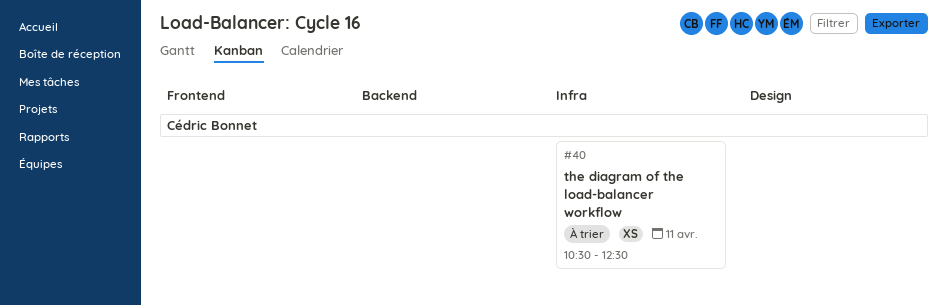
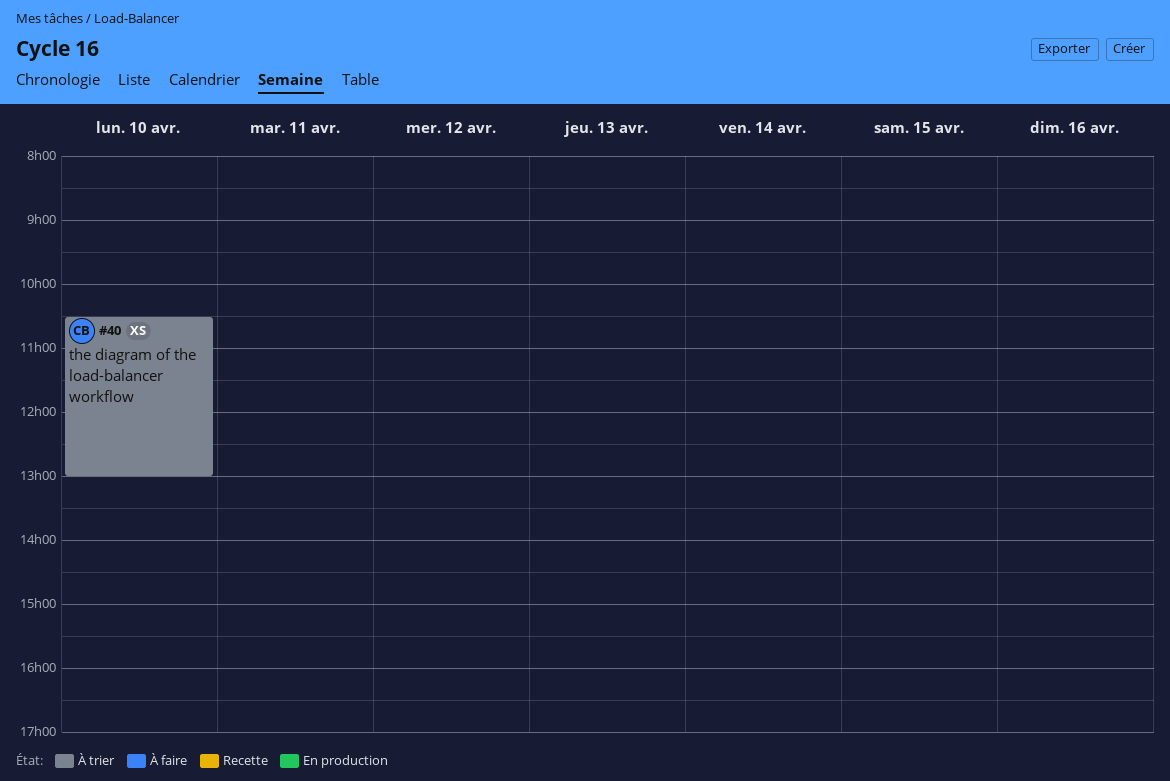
#40, day: Apr 11 -> Apr 10
#40, ends: 12:30 -> 13:00

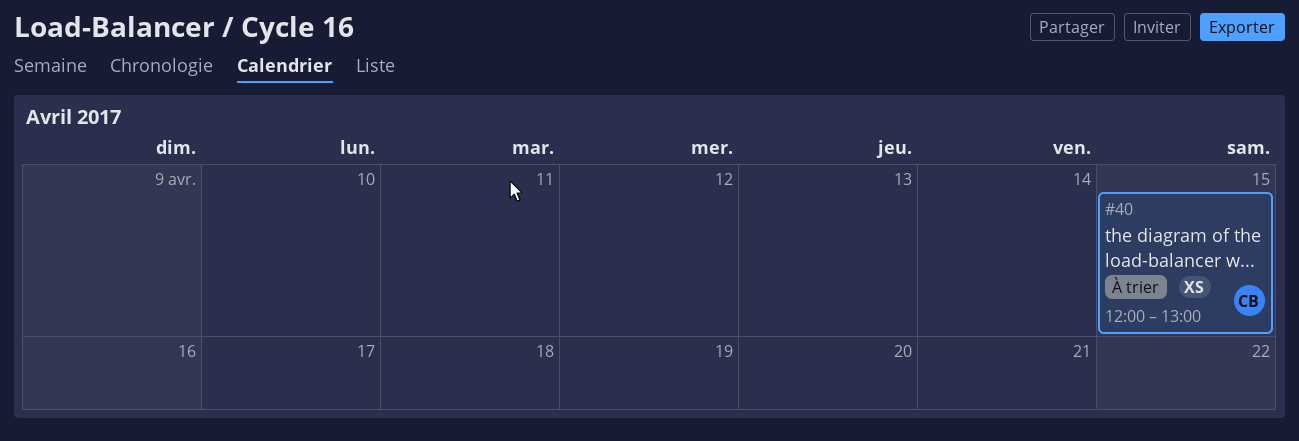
#40, day: Apr 10 -> Apr 15
#40, begins: 10:30 -> 12:00

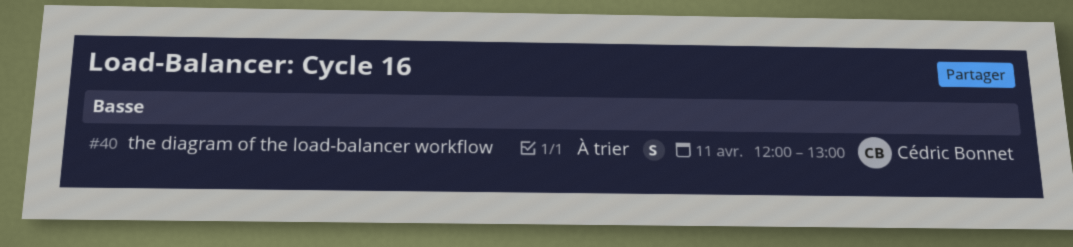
#40, estimate: XS -> S
#40, day: Apr 15 -> Apr 11

